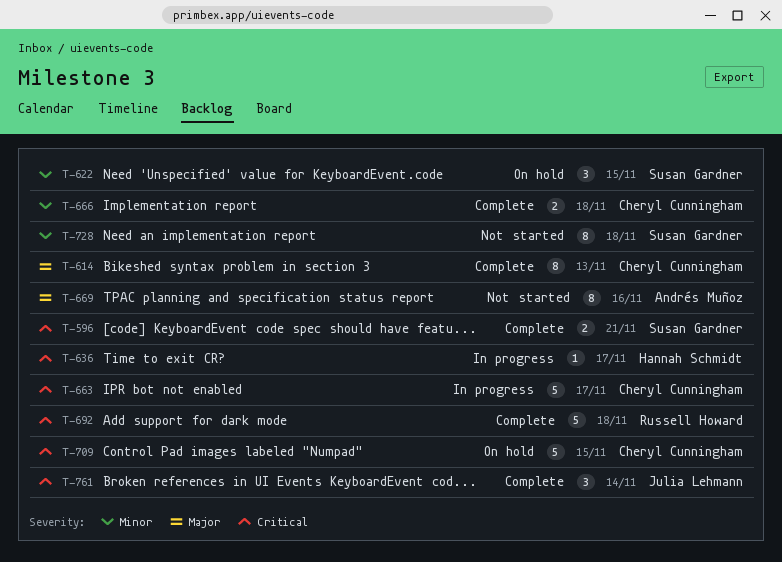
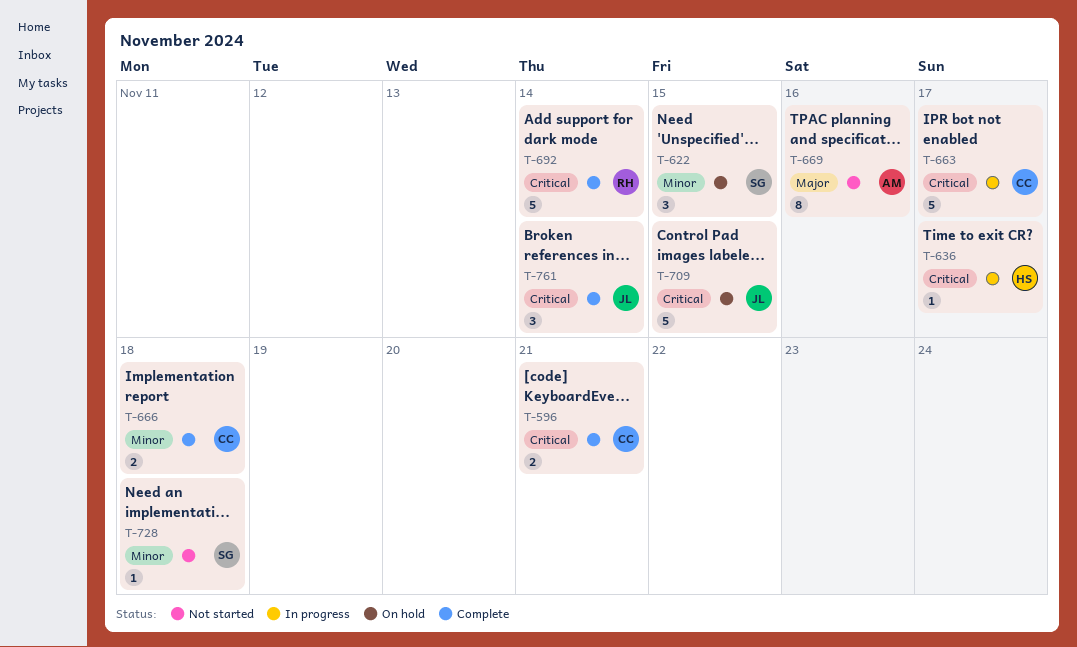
T-596, owner: Susan Gardner -> Cheryl Cunningham
T-614: present -> none
T-692, due: Nov 18 -> Nov 14
T-709, owner: Cheryl Cunningham -> Julia Lehmann
T-728, estimate: 8 -> 1

